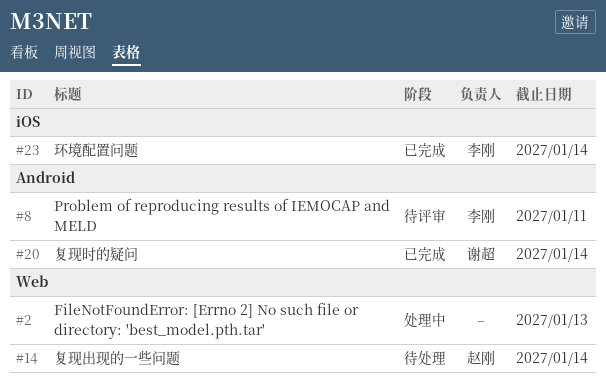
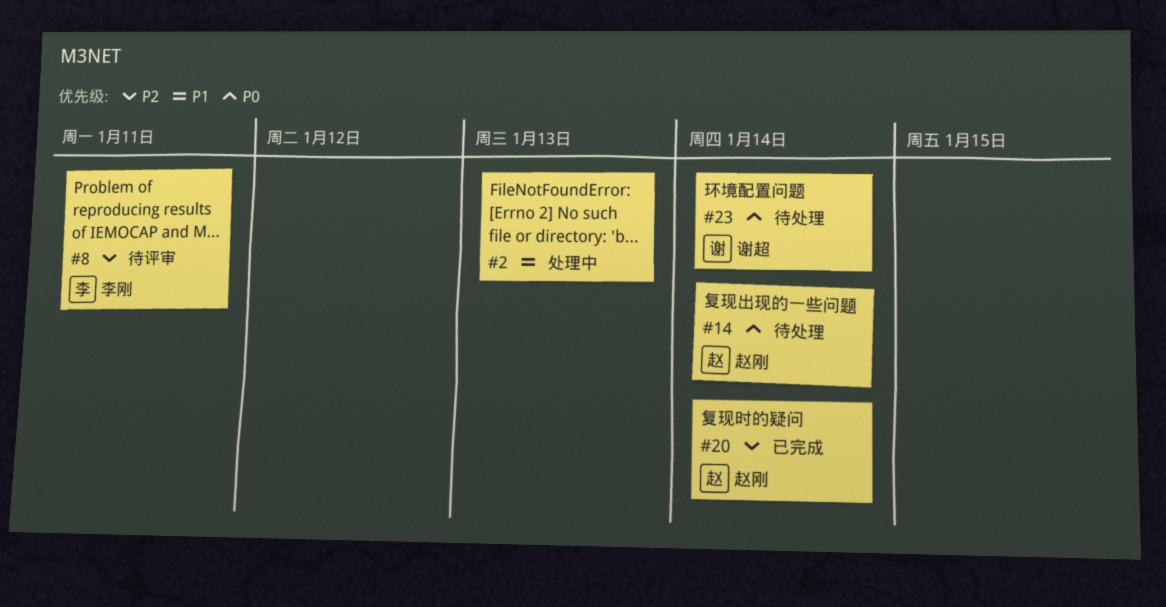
#20, owner: 谢超 -> 赵刚
#23, status: 已完成 -> 待处理
#23, owner: 李刚 -> 谢超

